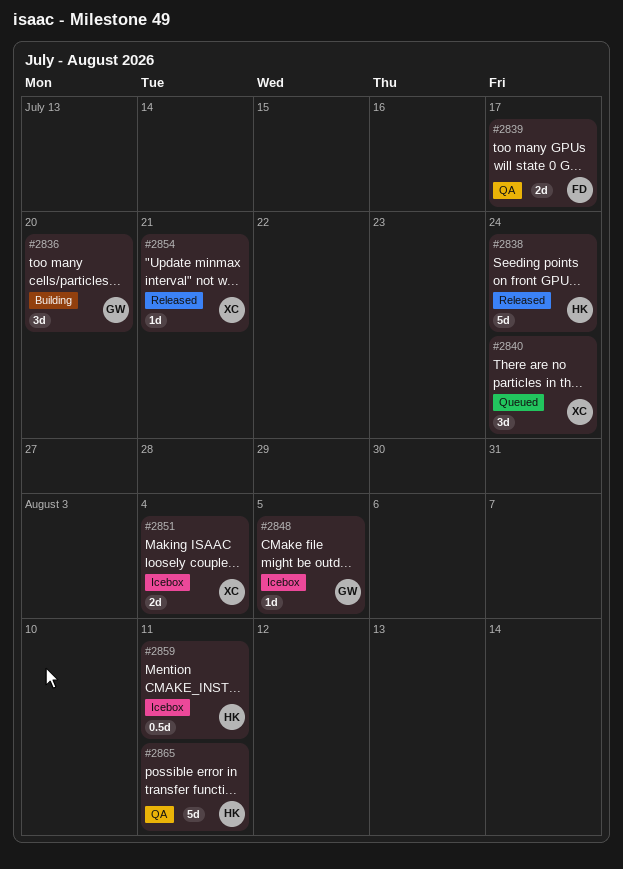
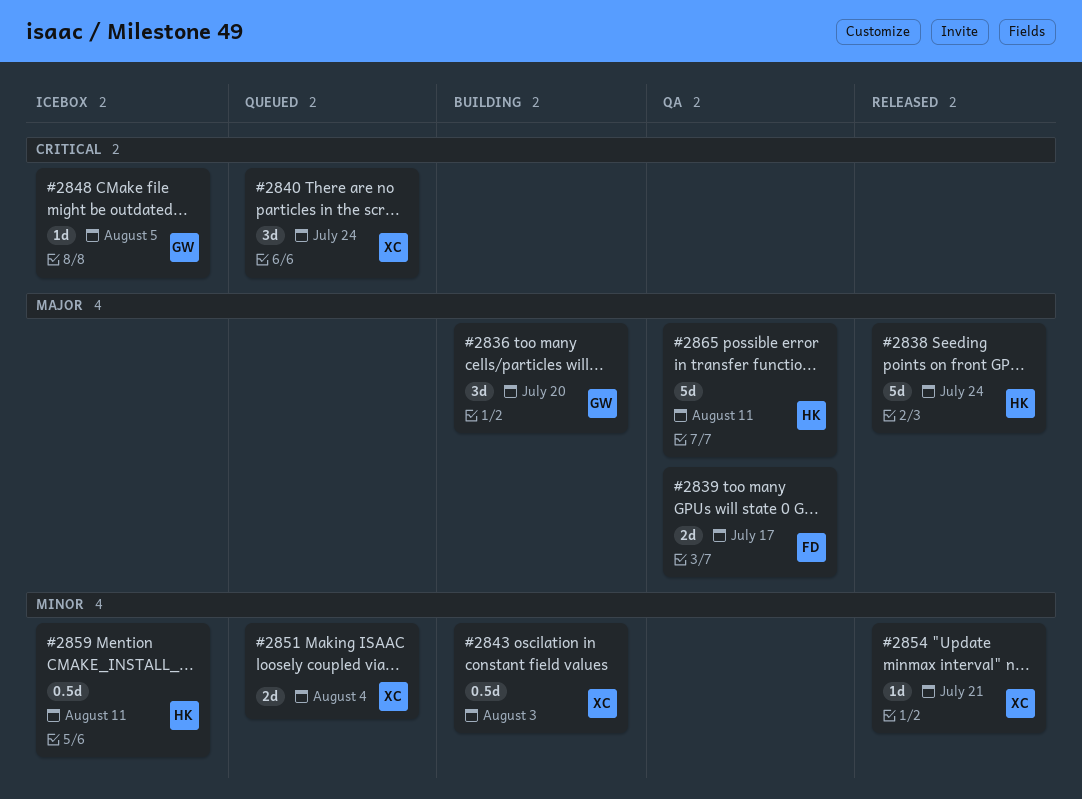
#2843: none -> present
#2851, status: Icebox -> Queued

